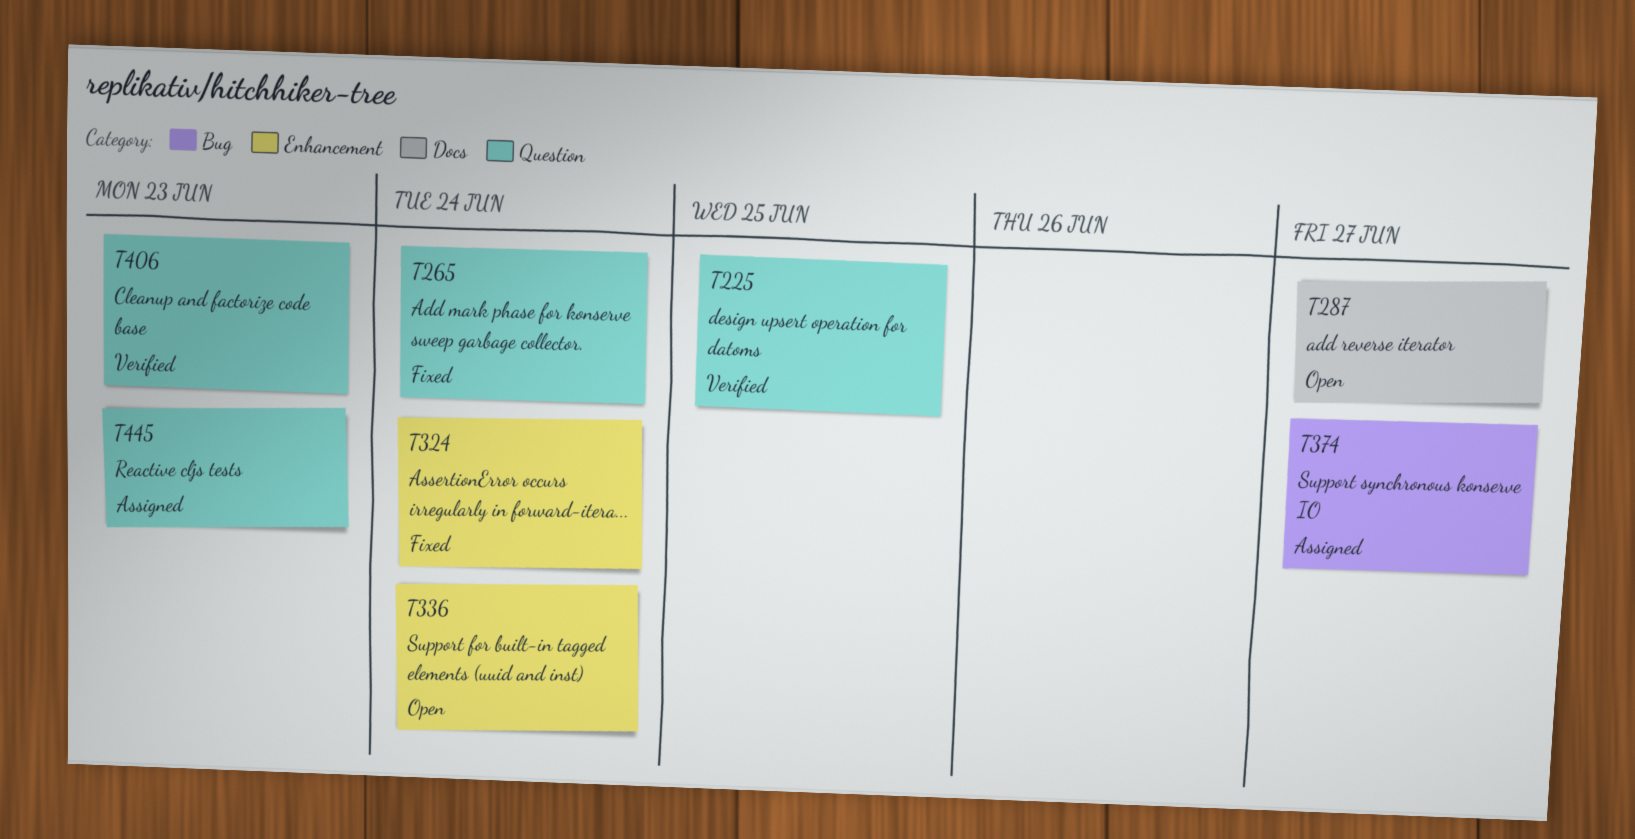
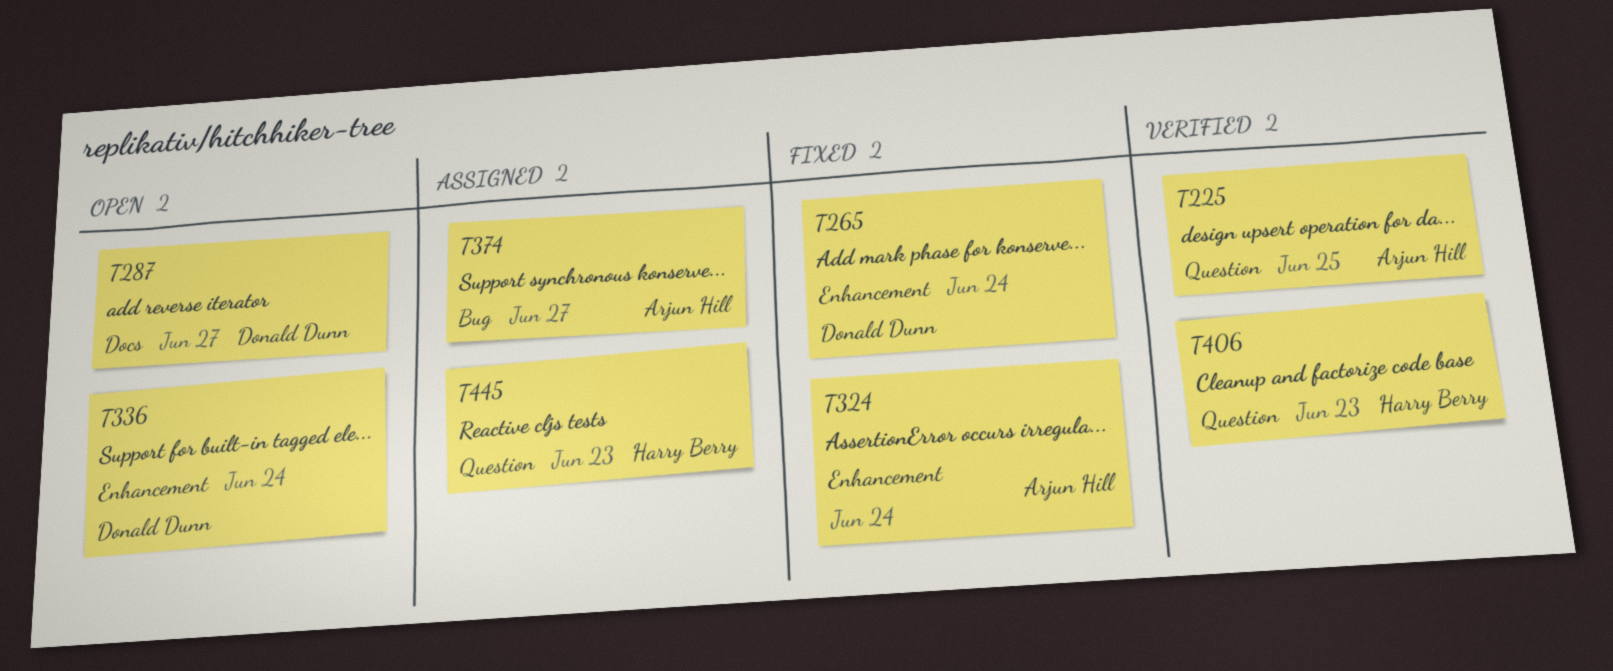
T265, label: Question -> Enhancement

